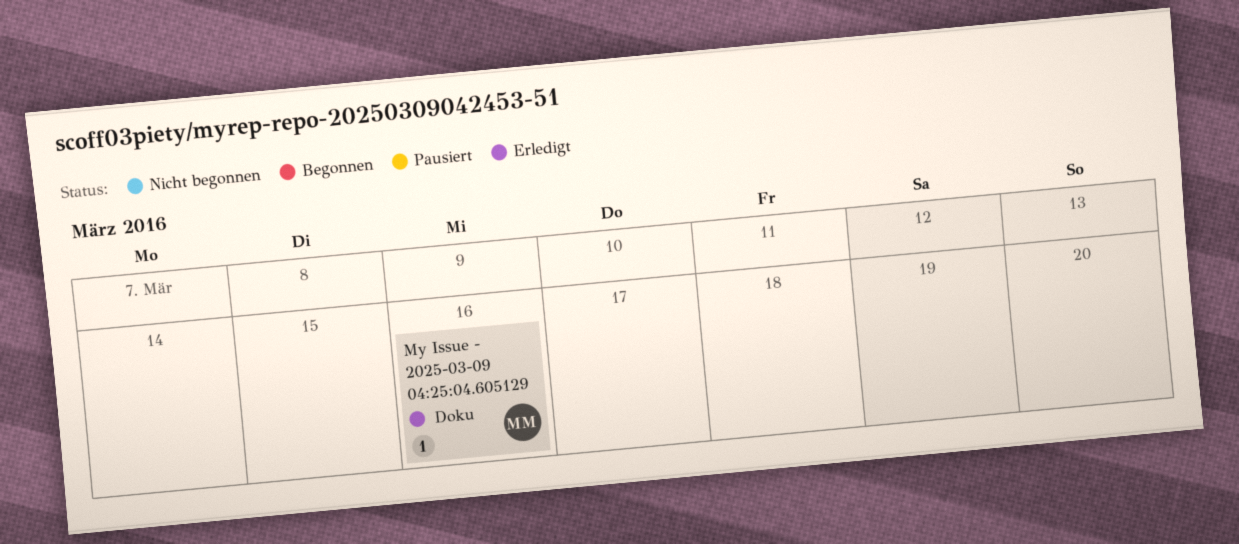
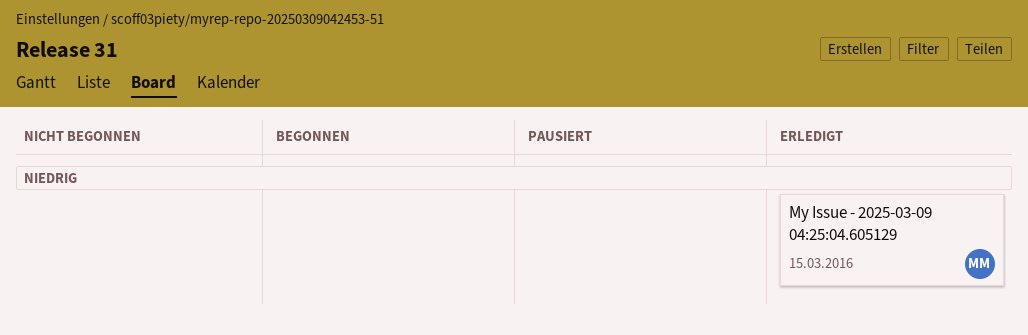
My Issue - 2025-03-09 04:25:04.605129, due: Mar 16 -> Mar 15

